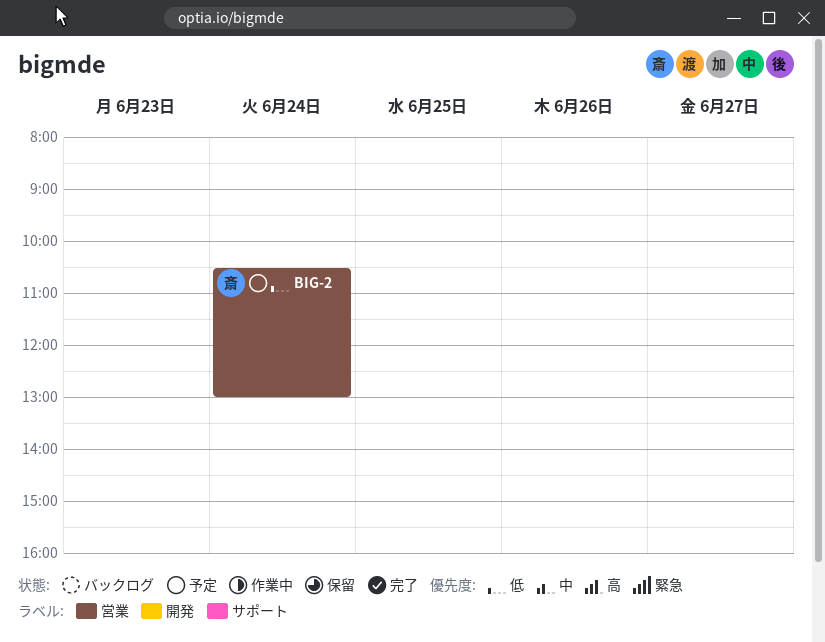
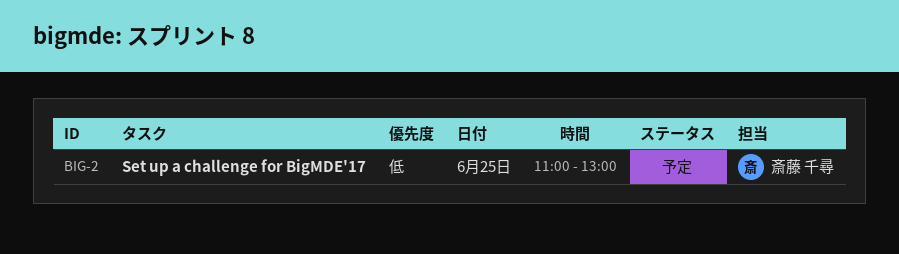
BIG-2, day: Jun 24 -> Jun 25
BIG-2, begins: 10:30 -> 11:00

